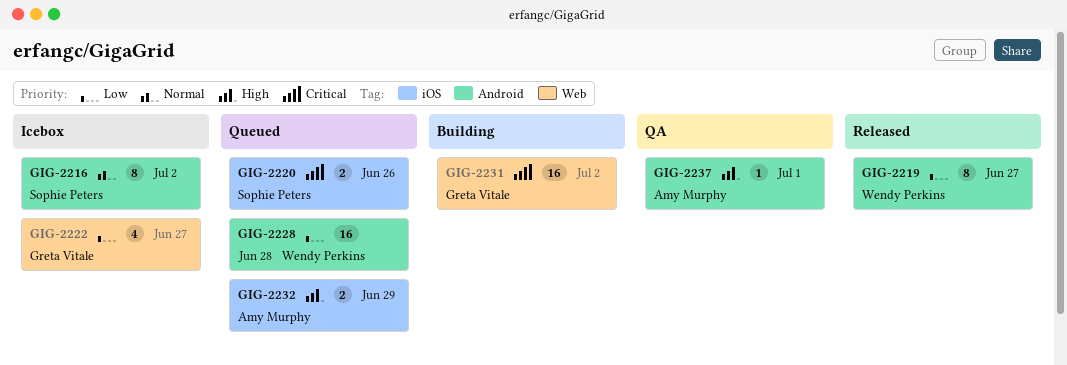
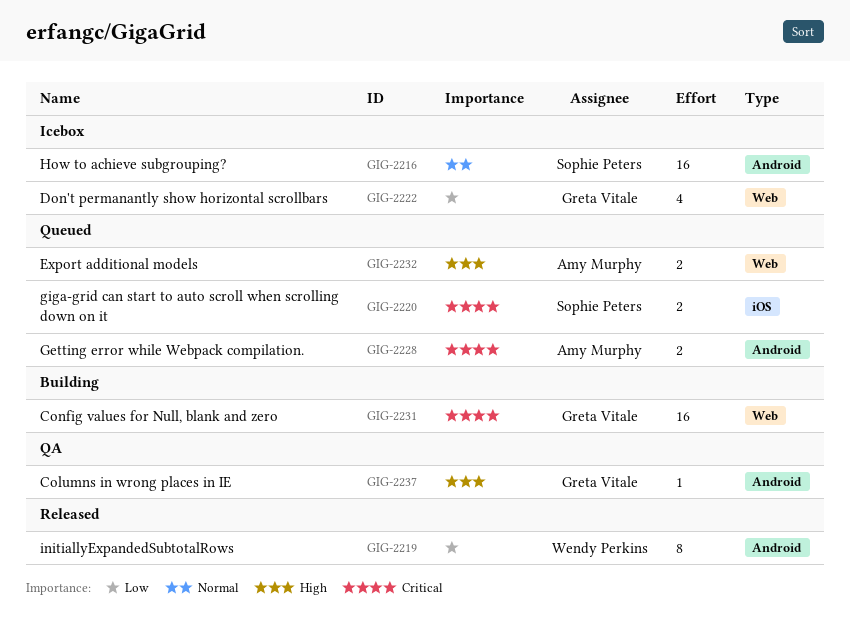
GIG-2216, estimate: 8 -> 16
GIG-2228, owner: Wendy Perkins -> Amy Murphy
GIG-2228, priority: Low -> Critical
GIG-2228, estimate: 16 -> 2
GIG-2232, label: iOS -> Web
GIG-2237, owner: Amy Murphy -> Greta Vitale

